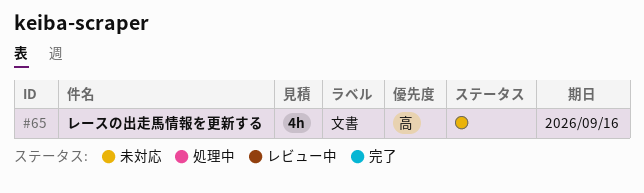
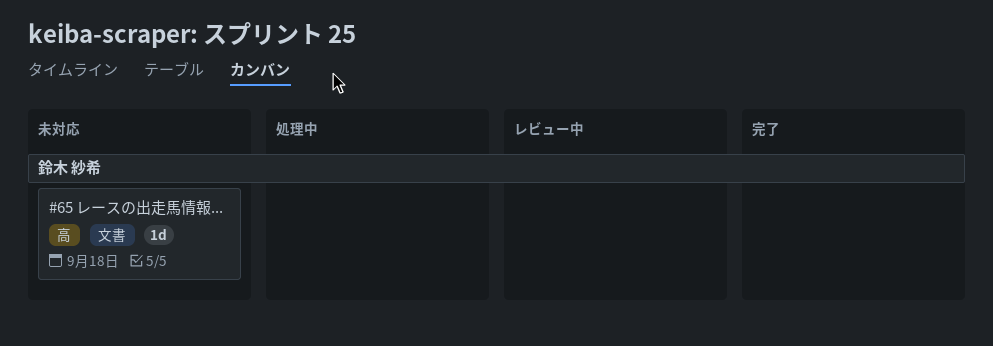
#65, estimate: 4h -> 1d
#65, due: Sep 16 -> Sep 18

